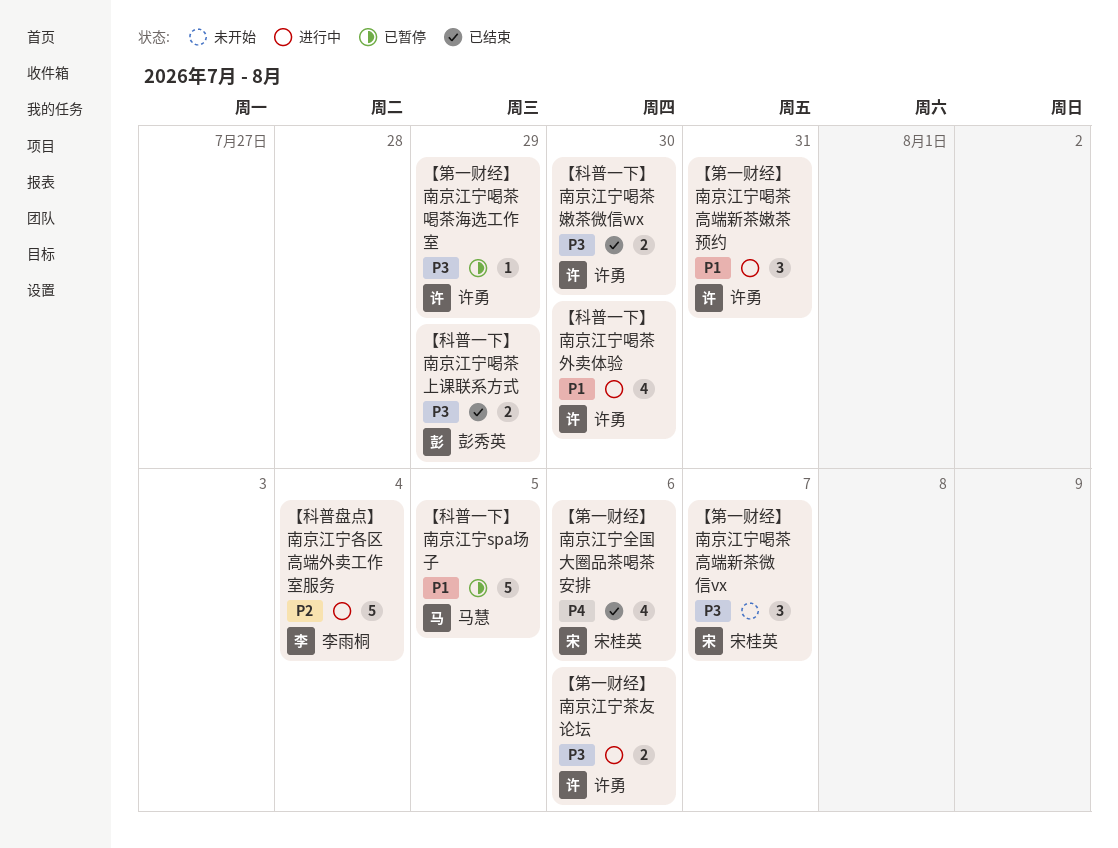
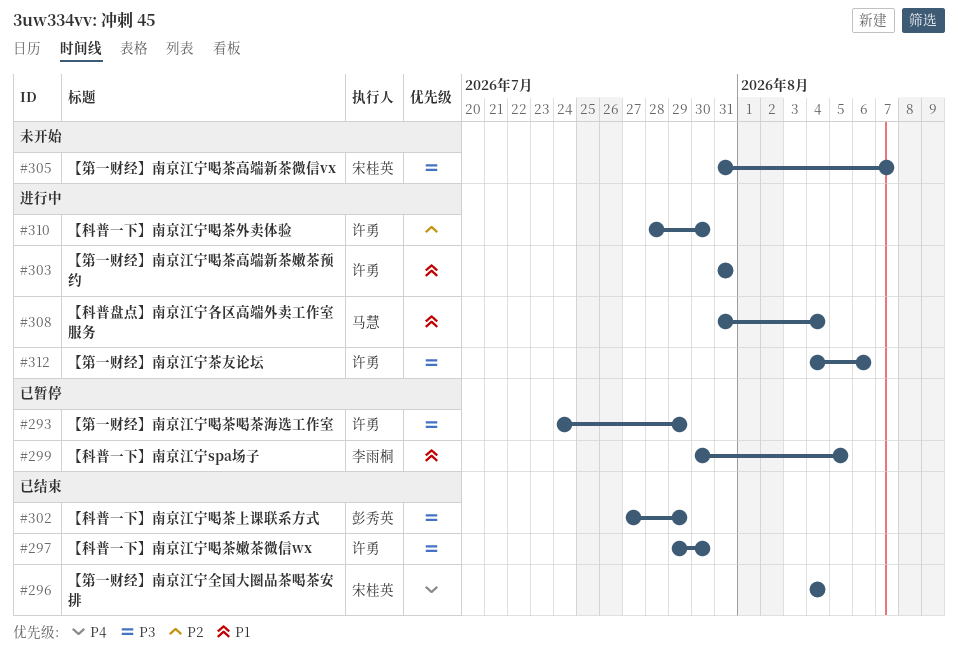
【科普一下】南京江宁spa场子, owner: 马慧 -> 李雨桐
【科普一下】南京江宁喝茶外卖体验, priority: P1 -> P2
【科普盘点】南京江宁各区高端外卖工作室服务, owner: 李雨桐 -> 马慧
【科普盘点】南京江宁各区高端外卖工作室服务, priority: P2 -> P1
【第一财经】南京江宁全国大圈品茶喝茶安排, due: Aug 6 -> Aug 4

